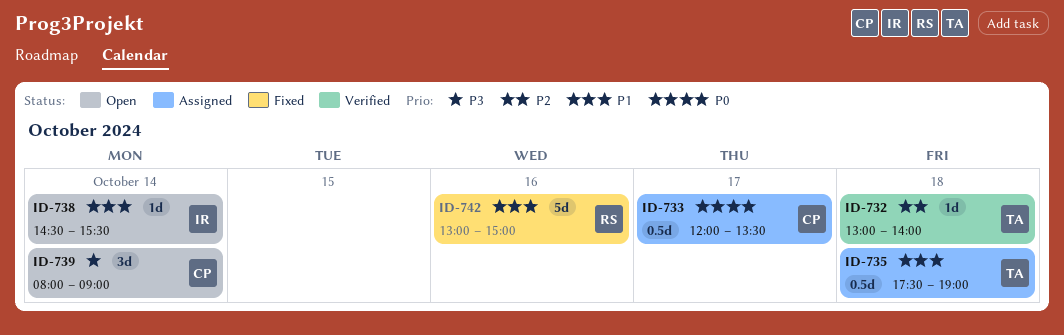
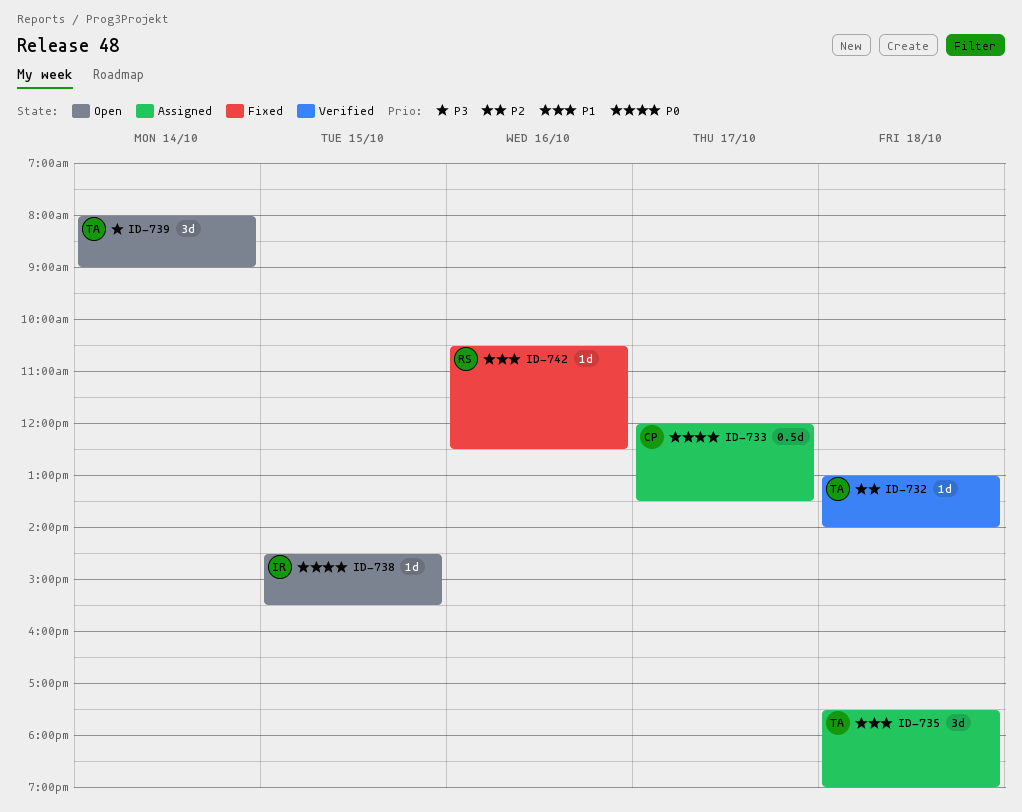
ID-735, estimate: 0.5d -> 3d
ID-738, priority: P1 -> P0
ID-738, day: Oct 14 -> Oct 15
ID-739, owner: CP -> TA
ID-742, estimate: 5d -> 1d
ID-742, begins: 13:00 -> 10:30
ID-742, ends: 15:00 -> 12:30

